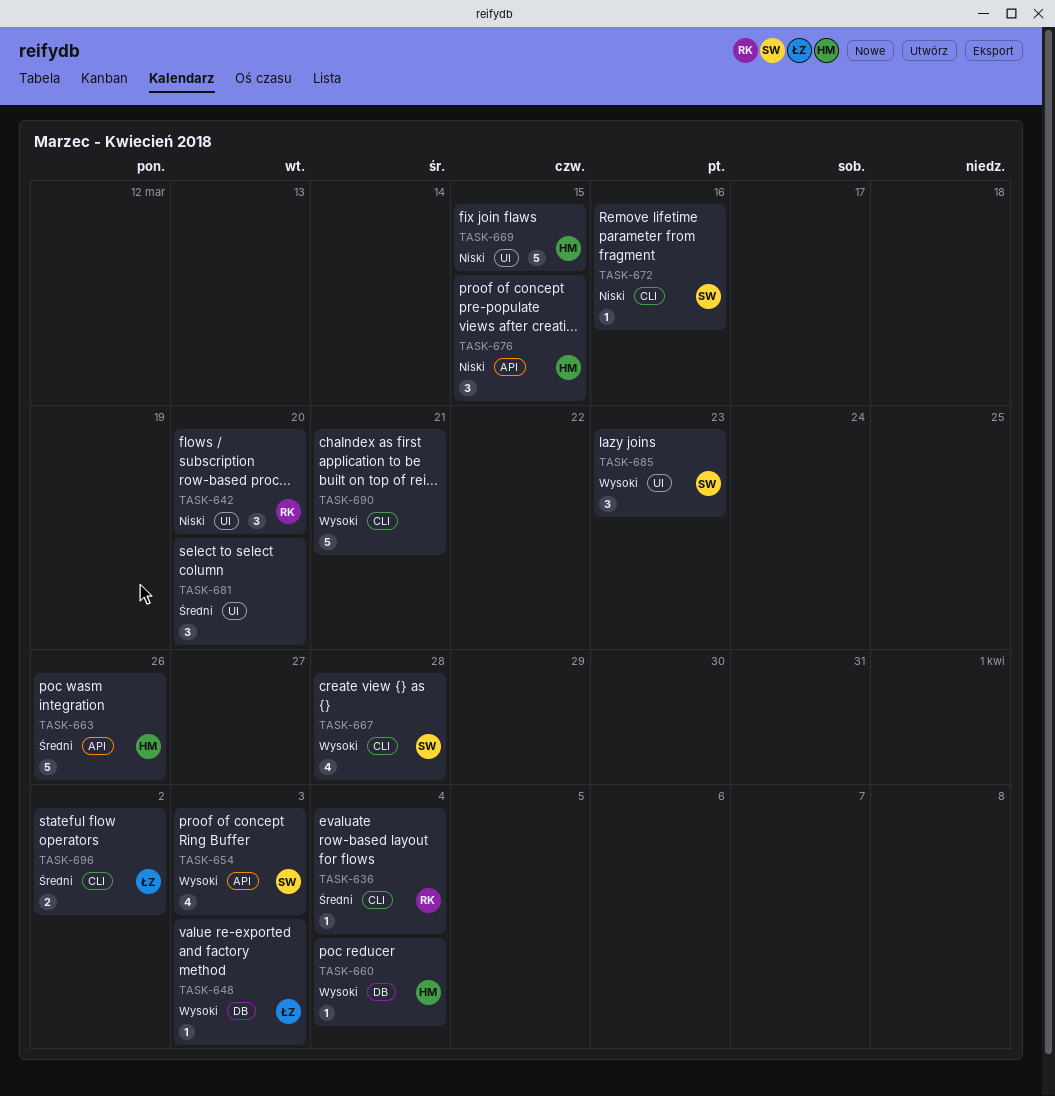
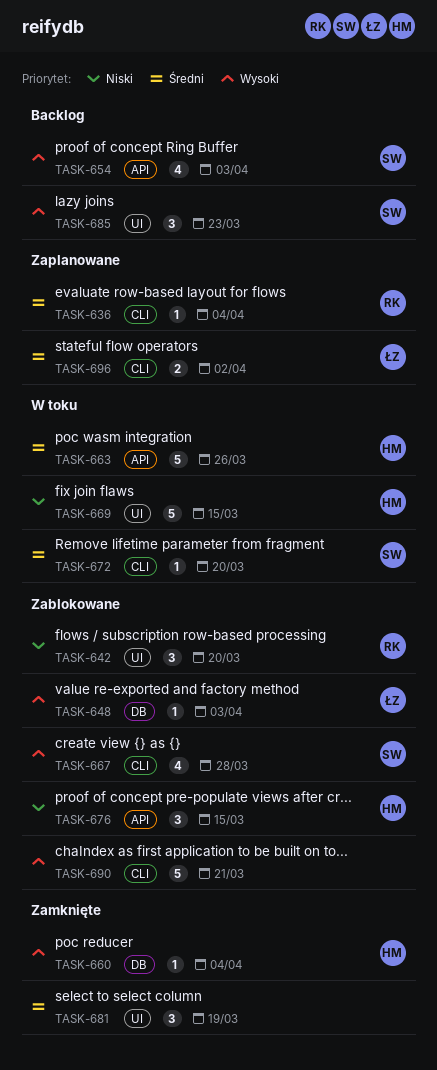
TASK-672, priority: Niski -> Średni
TASK-672, due: Mar 16 -> Mar 20
TASK-681, due: Mar 20 -> Mar 19

